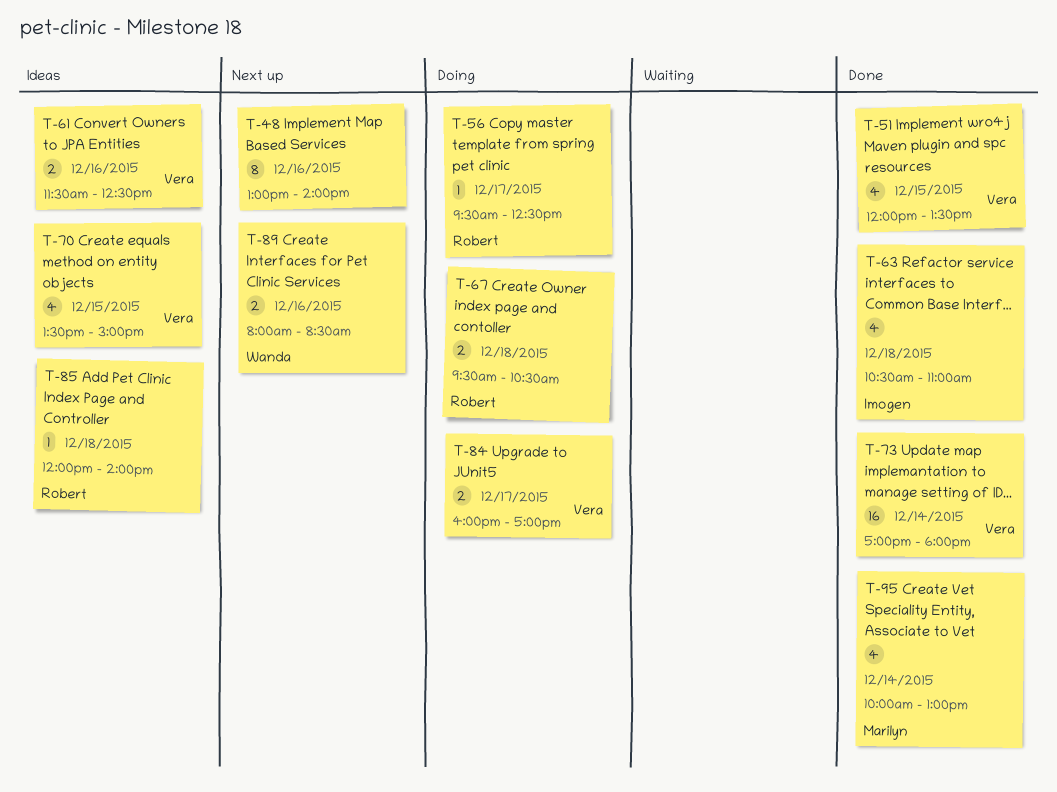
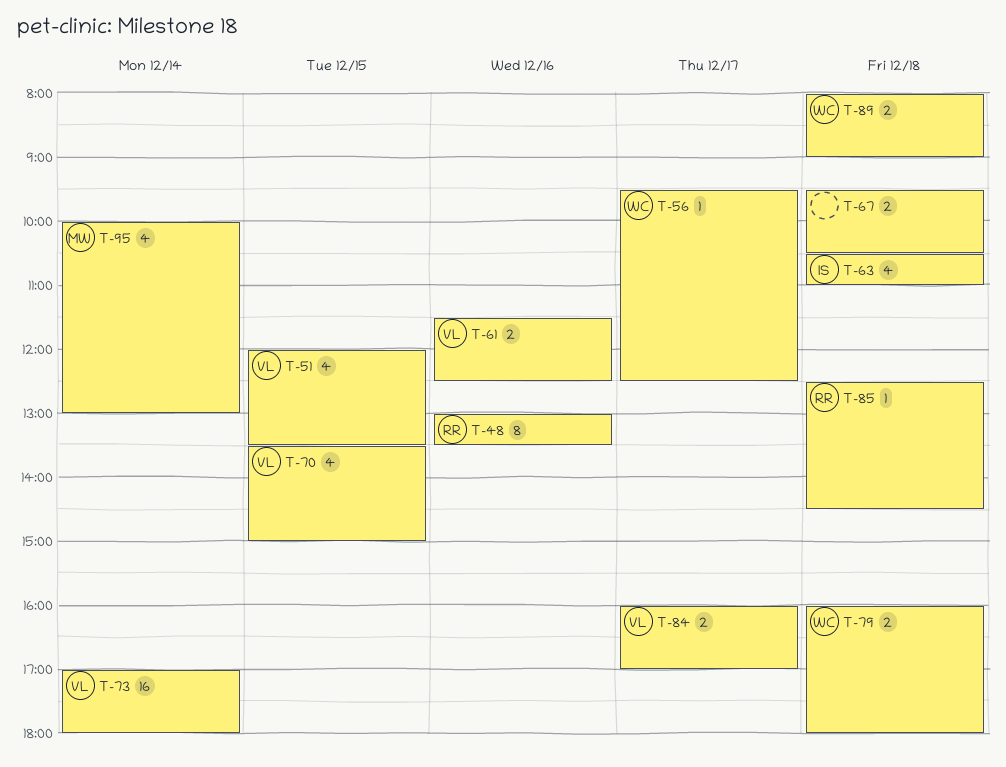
T-48, owner: none -> Robert
T-48, ends: 14:00 -> 13:30
T-56, owner: Robert -> Wanda
T-67, owner: Robert -> none
T-79: none -> present
T-85, begins: 12:00 -> 12:30
T-85, ends: 14:00 -> 14:30
T-89, day: Dec 16 -> Dec 18
T-89, ends: 08:30 -> 09:00

